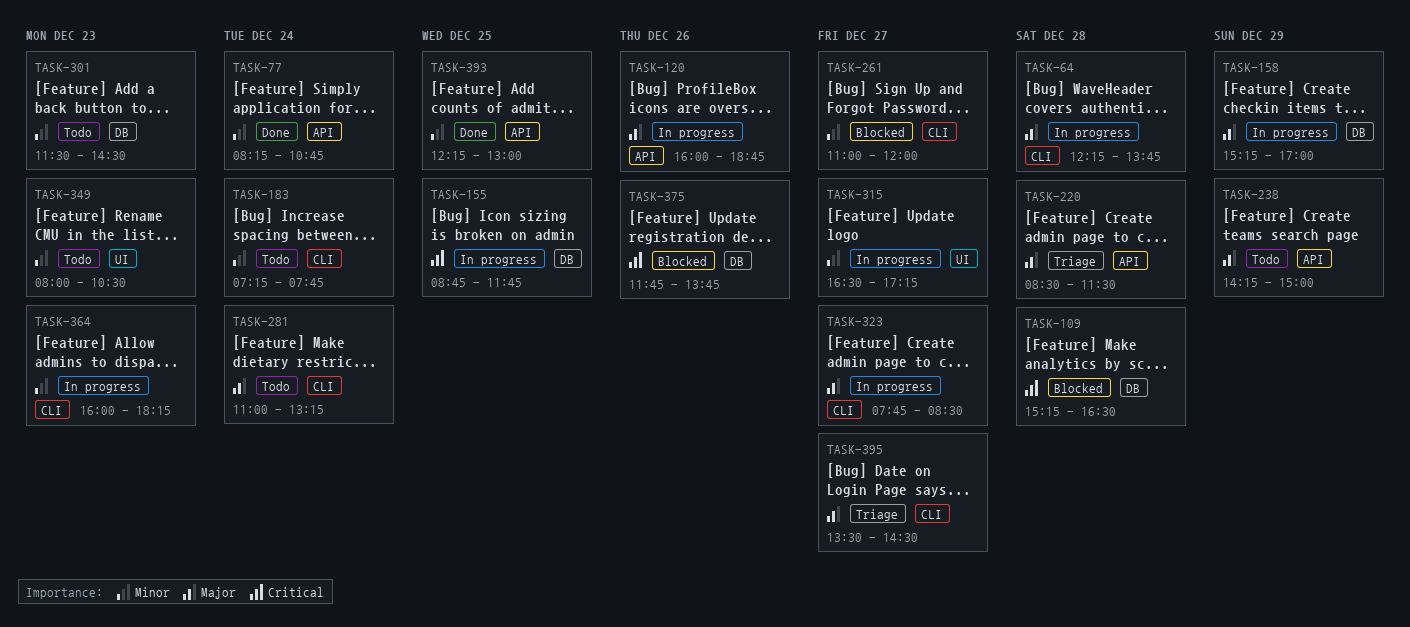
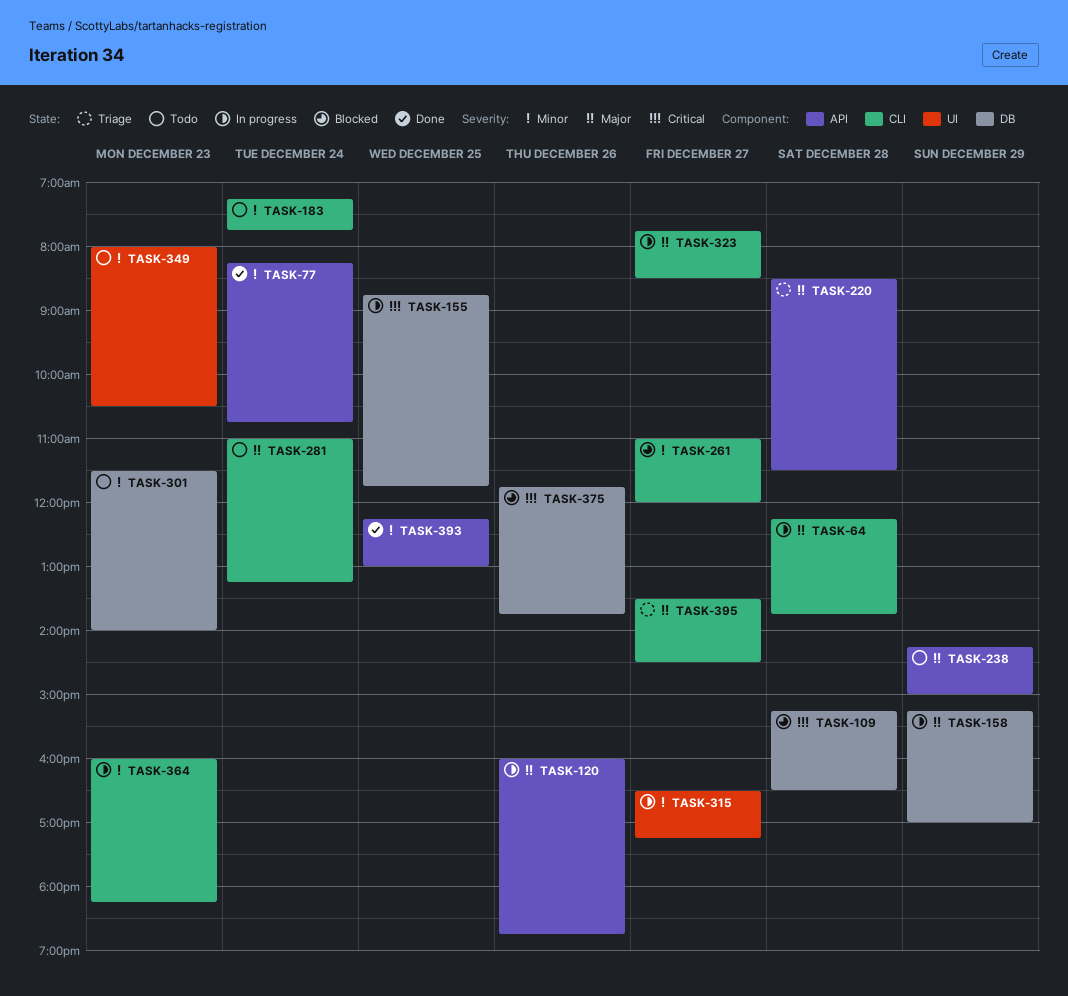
TASK-301, ends: 14:30 -> 14:00

